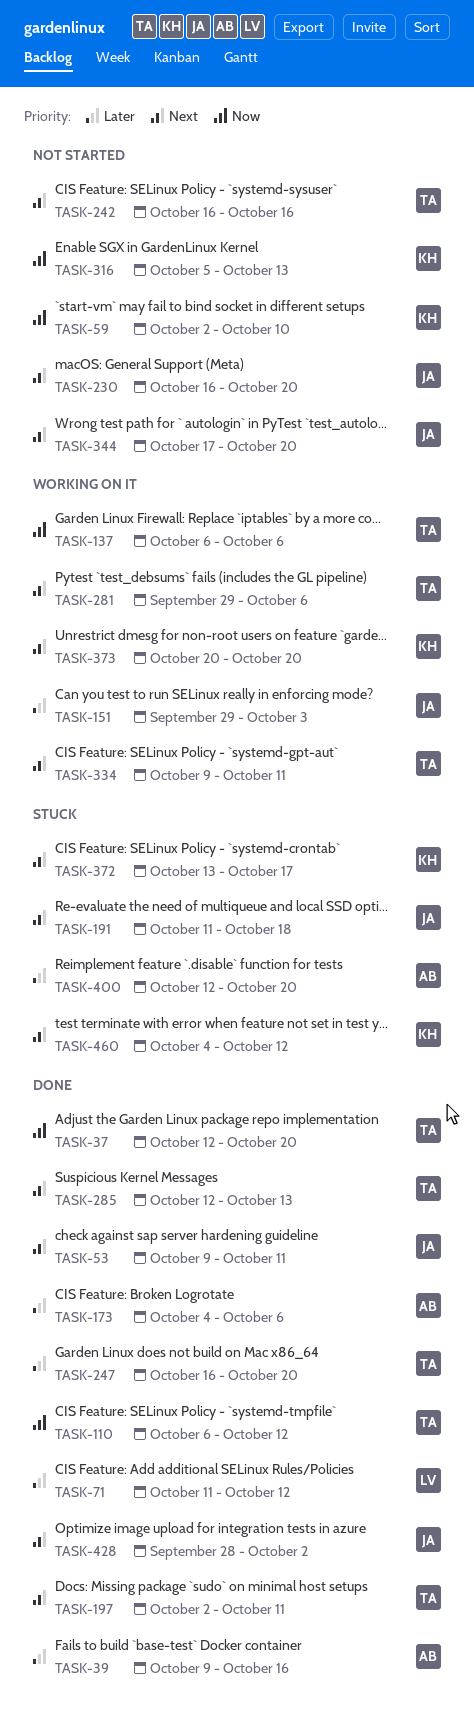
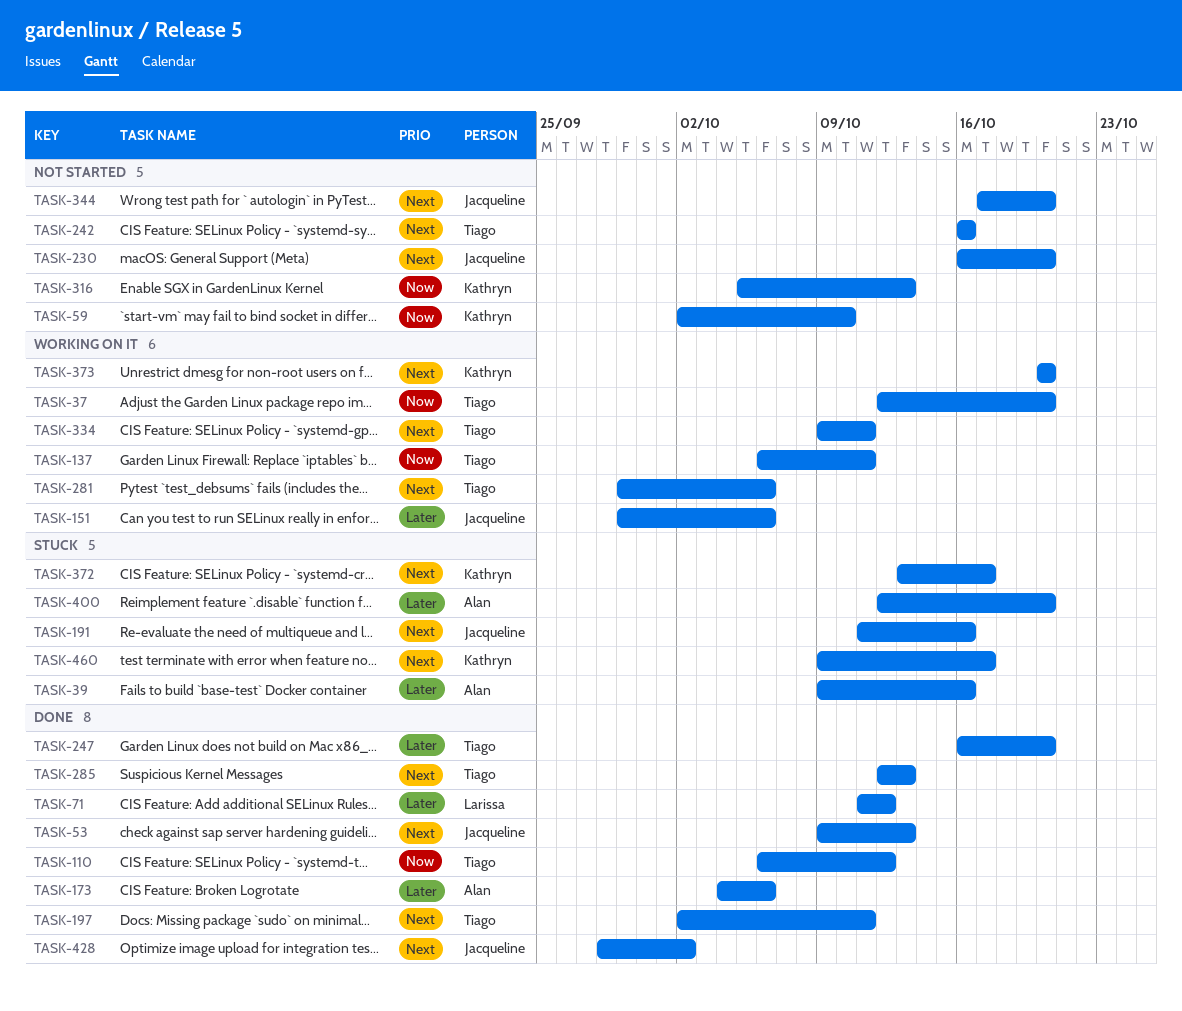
TASK-37, status: Done -> Working on it
TASK-39, status: Done -> Stuck
TASK-53, due: Oct 11 -> Oct 13
TASK-137, due: Oct 6 -> Oct 11
TASK-151, due: Oct 3 -> Oct 6
TASK-191, due: Oct 18 -> Oct 16
TASK-460, start: Oct 4 -> Oct 9
TASK-460, due: Oct 12 -> Oct 17

